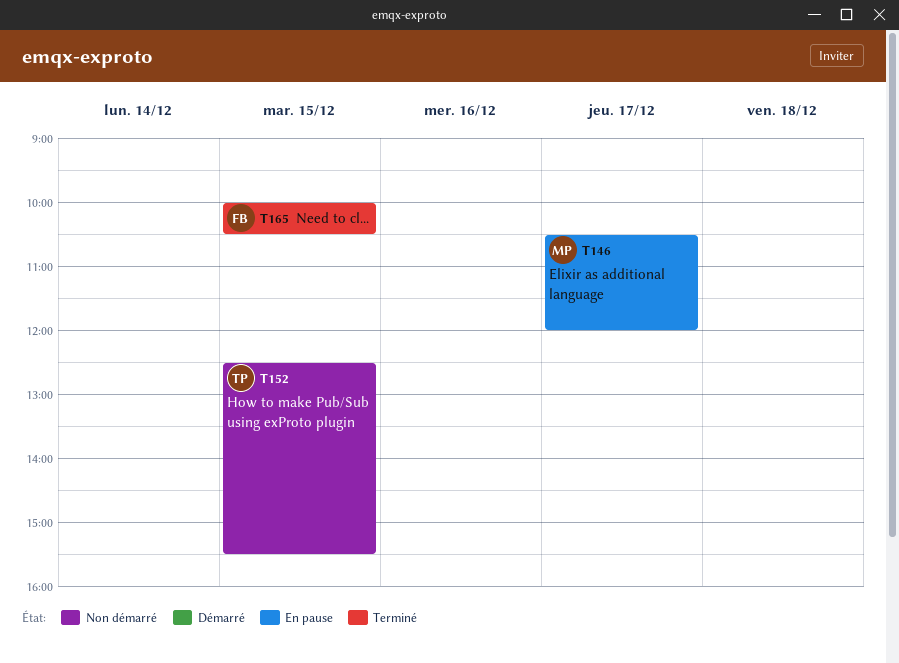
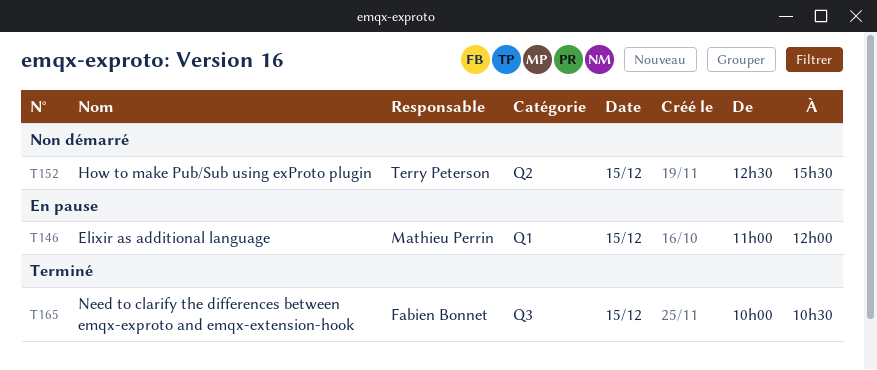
T146, day: Dec 17 -> Dec 15
T146, begins: 10:30 -> 11:00

